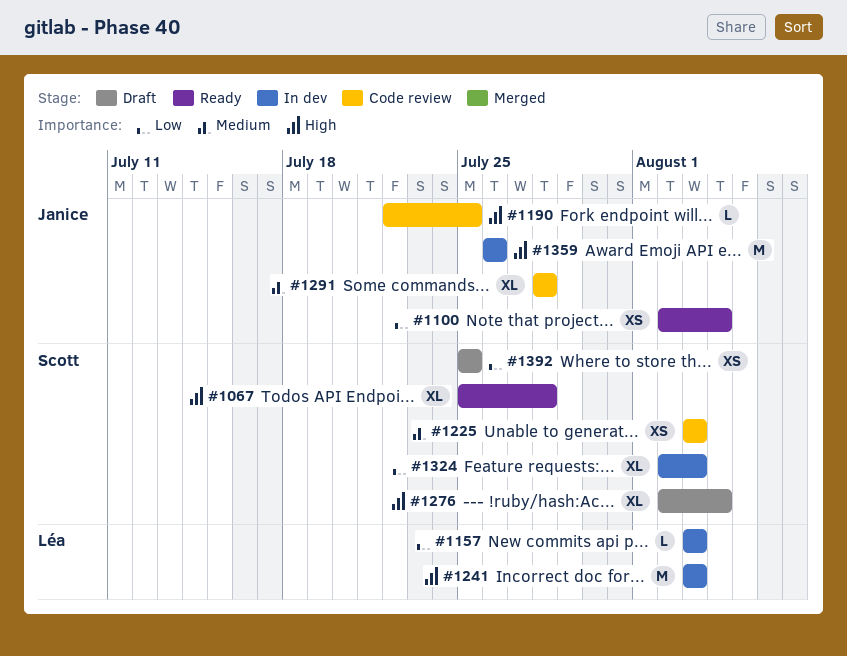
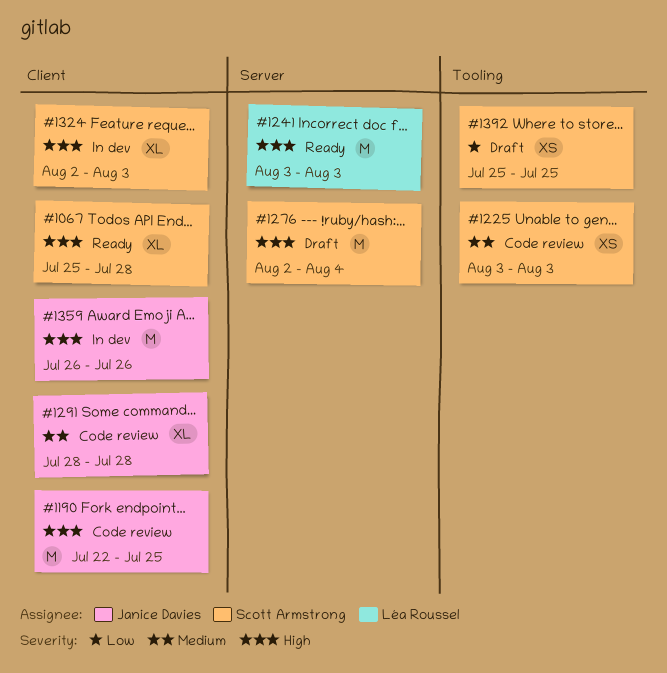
#1100: present -> none
#1157: present -> none
#1190, estimate: L -> M
#1241, status: In dev -> Ready
#1276, estimate: XL -> M
#1324, priority: Low -> High

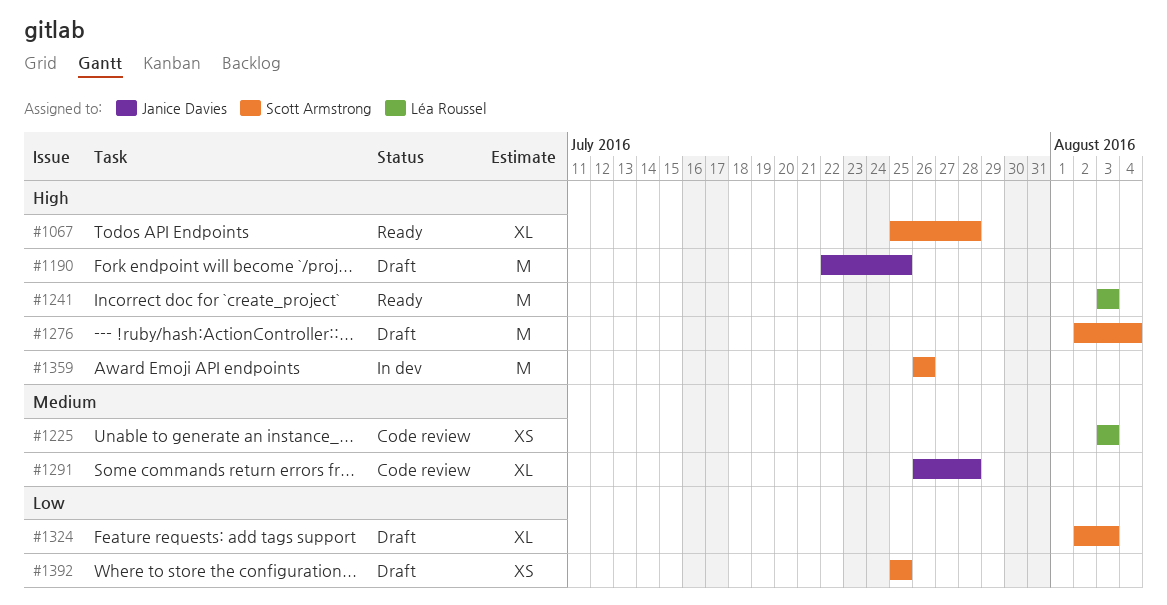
#1190, status: Code review -> Draft
#1225, owner: Scott Armstrong -> Léa Roussel
#1291, start: Jul 28 -> Jul 26
#1324, status: In dev -> Draft
#1324, priority: High -> Low
#1359, owner: Janice Davies -> Scott Armstrong

